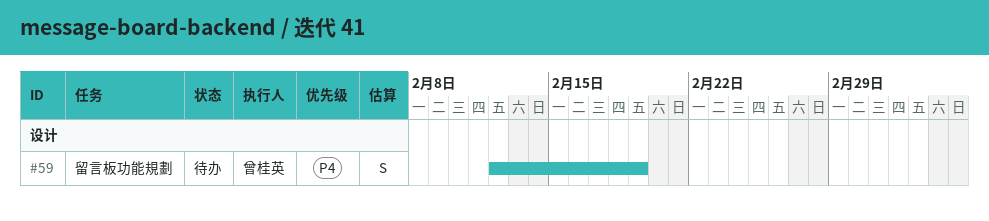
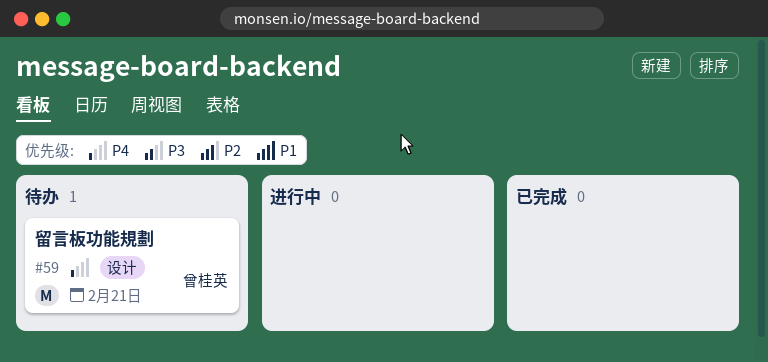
#59, estimate: S -> M
#59, due: Feb 19 -> Feb 21

